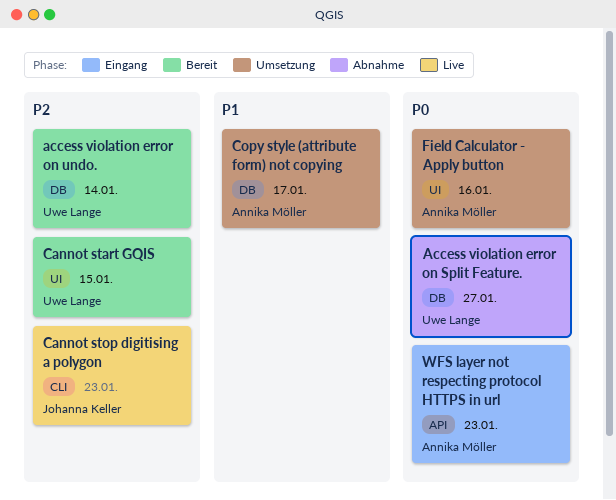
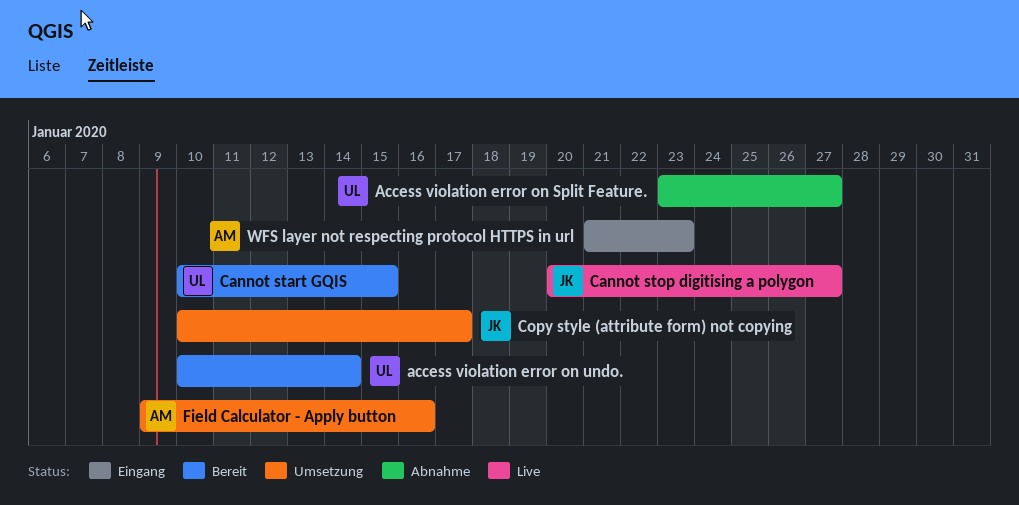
Cannot stop digitising a polygon, due: Jan 23 -> Jan 27
Copy style (attribute form) not copying, owner: Annika Möller -> Johanna Keller

